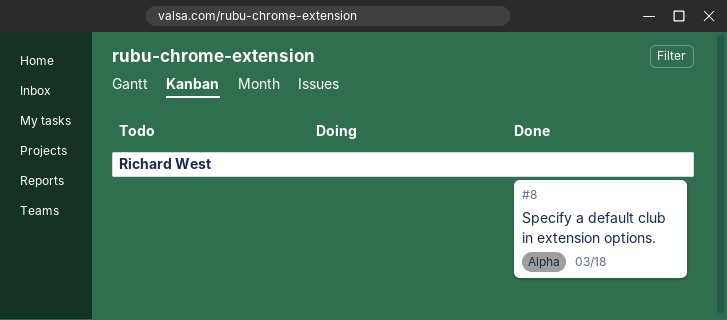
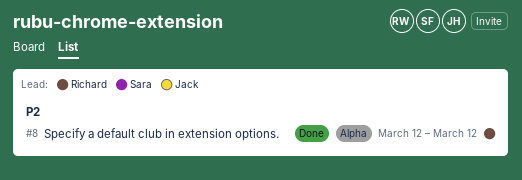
#8, due: Mar 18 -> Mar 12

